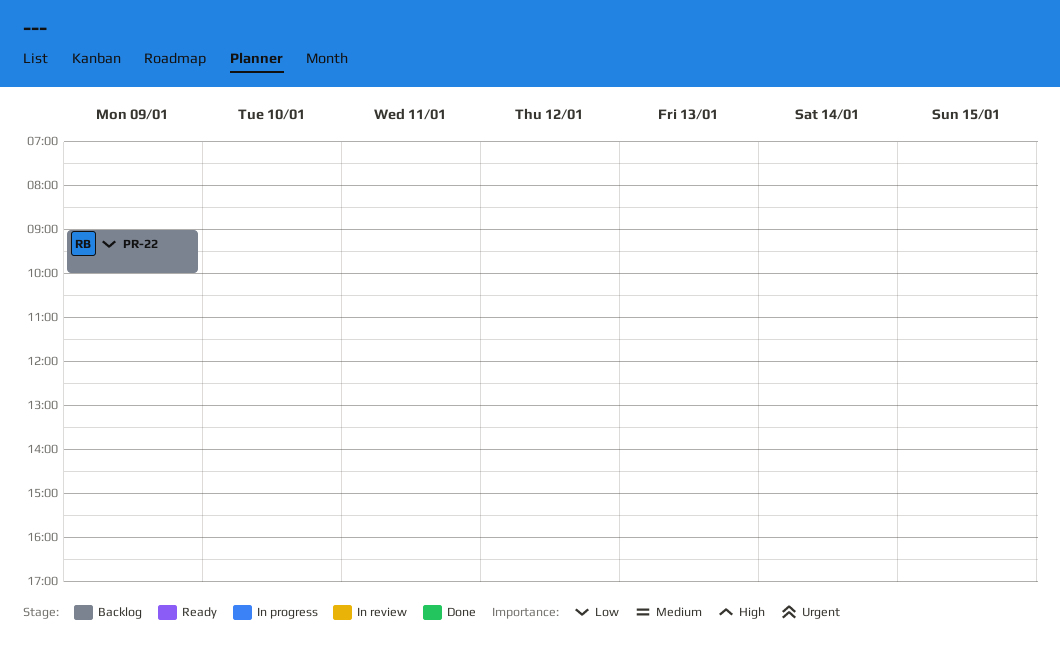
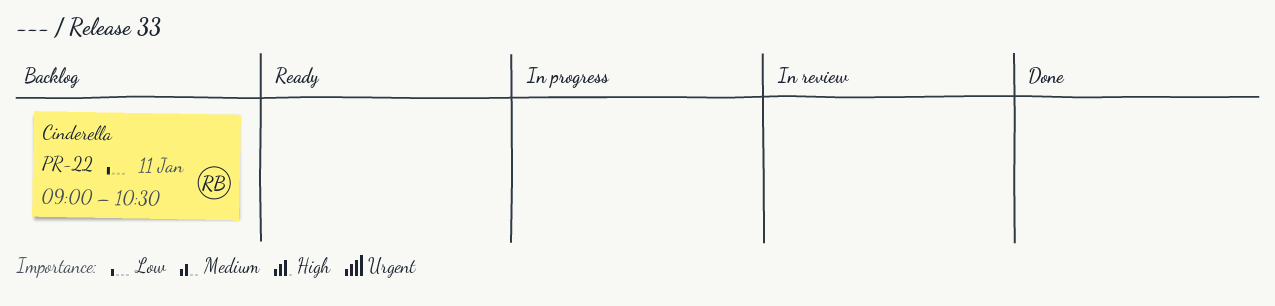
PR-22, day: Jan 9 -> Jan 11
PR-22, ends: 10:00 -> 10:30

